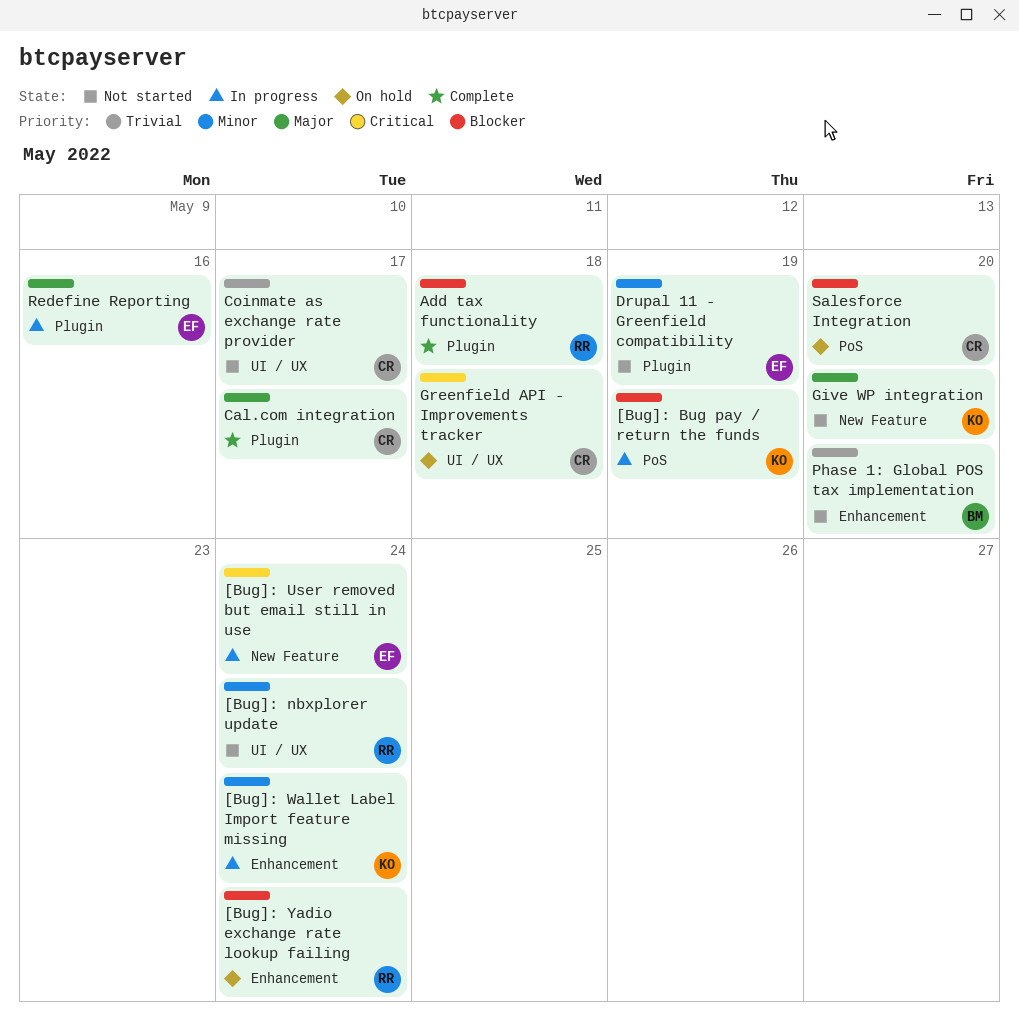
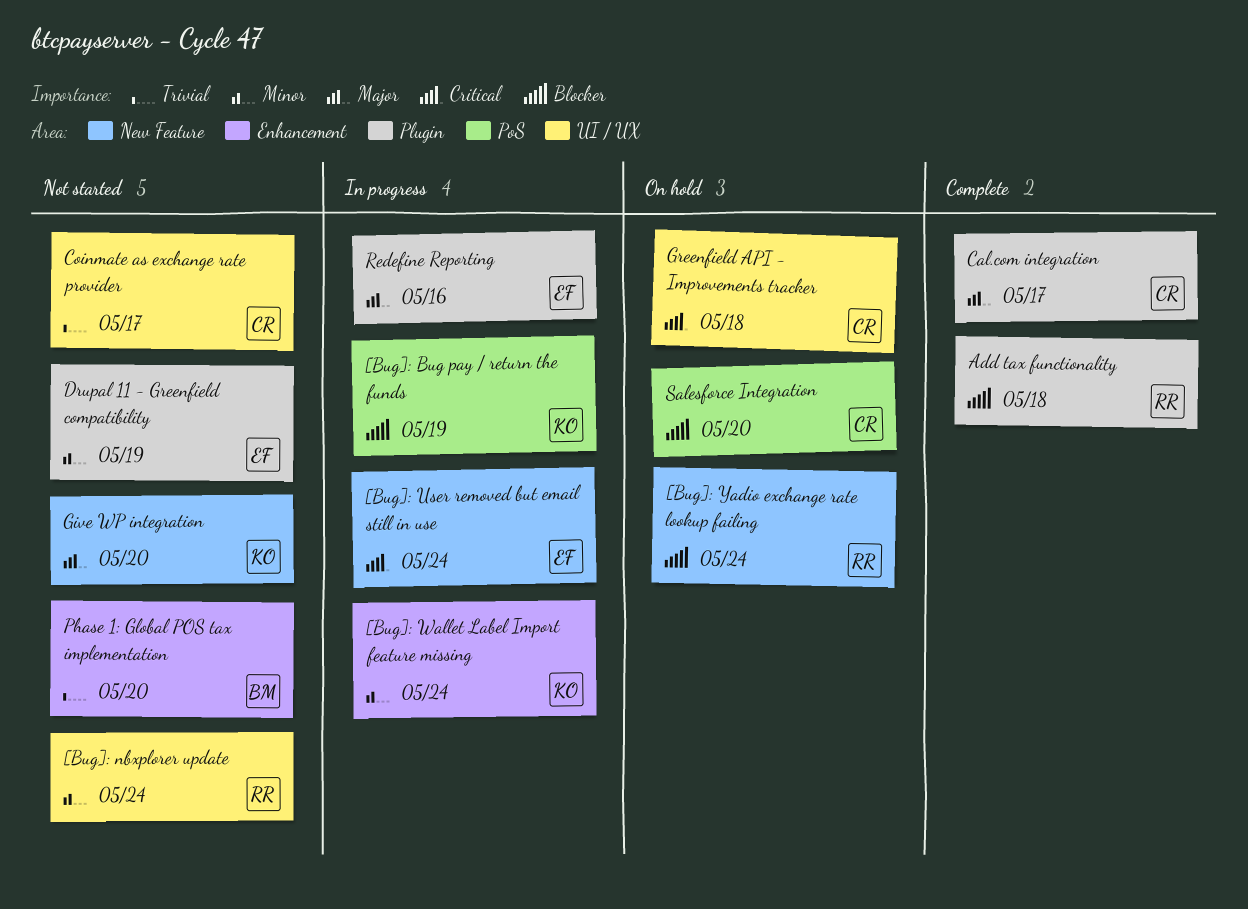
[Bug]: Yadio exchange rate lookup failing, label: Enhancement -> New Feature

